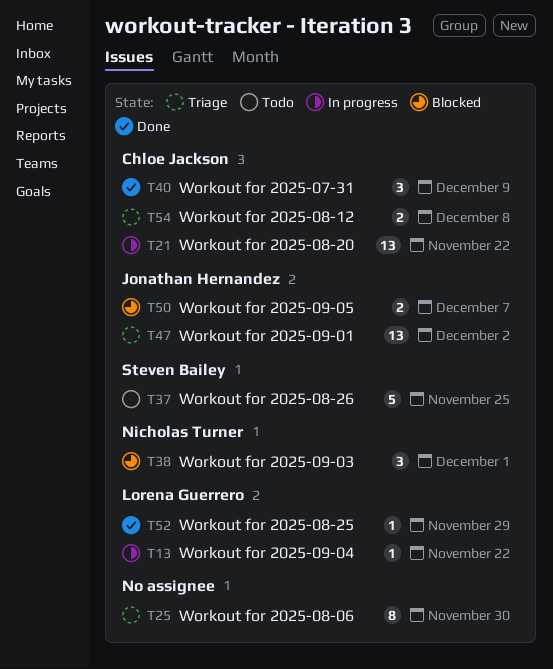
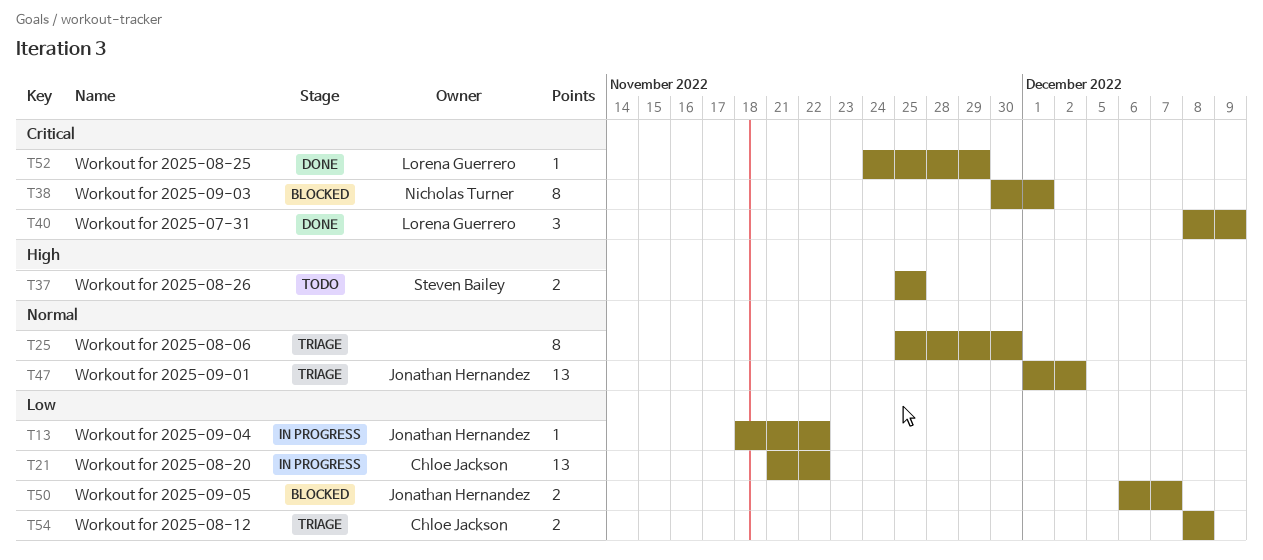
T13, owner: Lorena Guerrero -> Jonathan Hernandez
T37, estimate: 5 -> 2
T38, estimate: 3 -> 8
T40, owner: Chloe Jackson -> Lorena Guerrero

